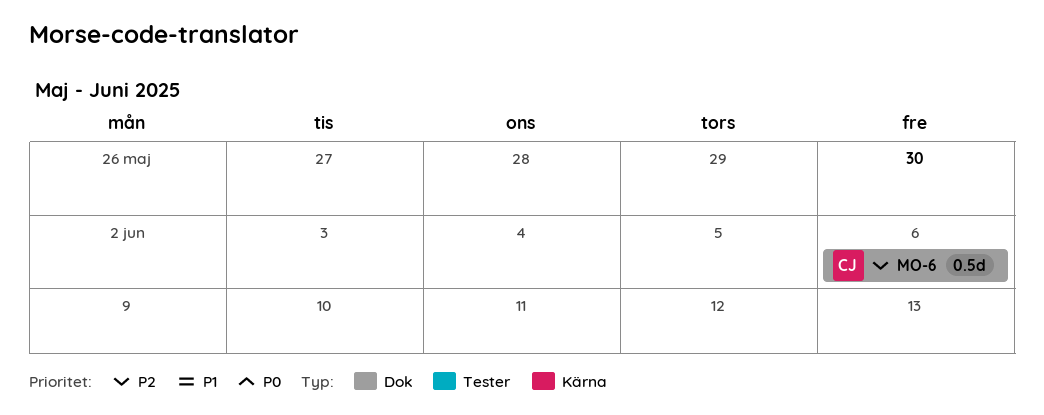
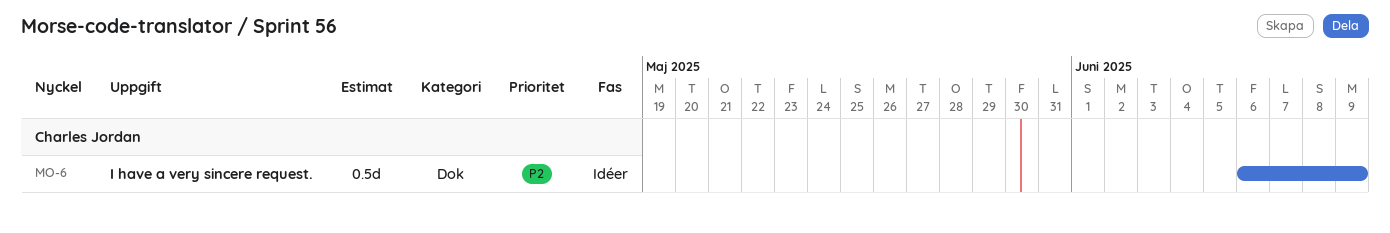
MO-6, due: Jun 6 -> Jun 9

